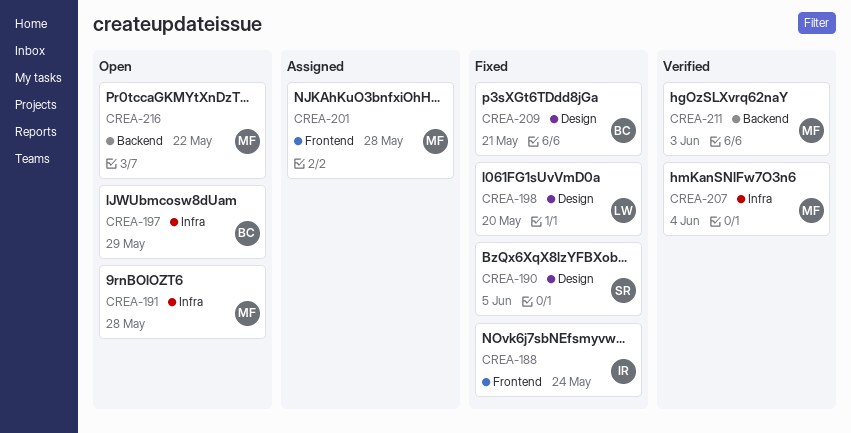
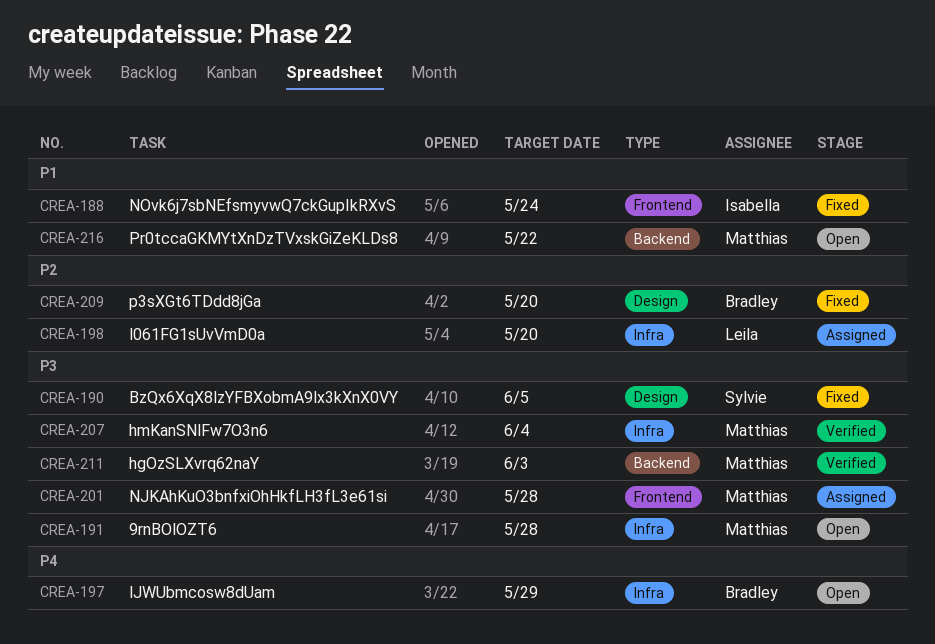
CREA-198, status: Fixed -> Assigned
CREA-198, label: Design -> Infra
CREA-209, due: May 21 -> May 20

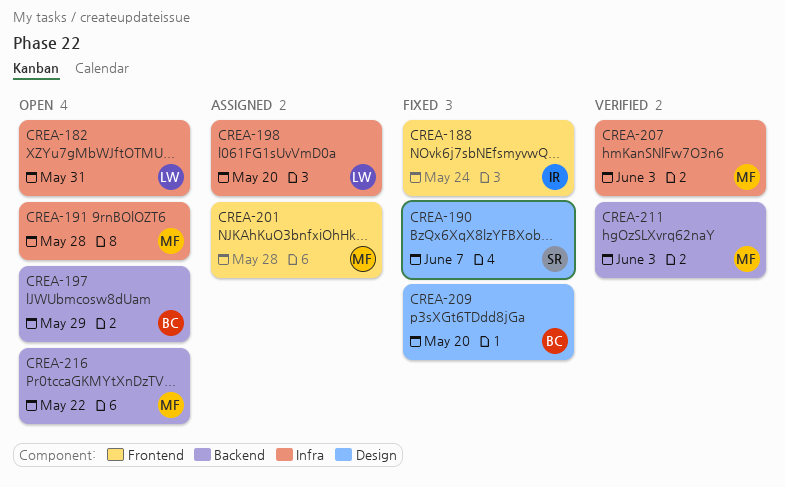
CREA-182: none -> present
CREA-190, due: Jun 5 -> Jun 7
CREA-197, label: Infra -> Backend
CREA-207, due: Jun 4 -> Jun 3

